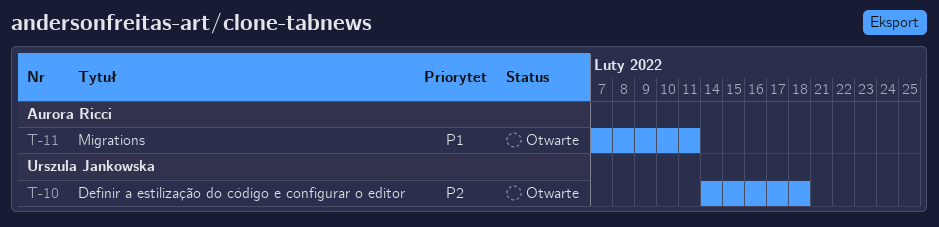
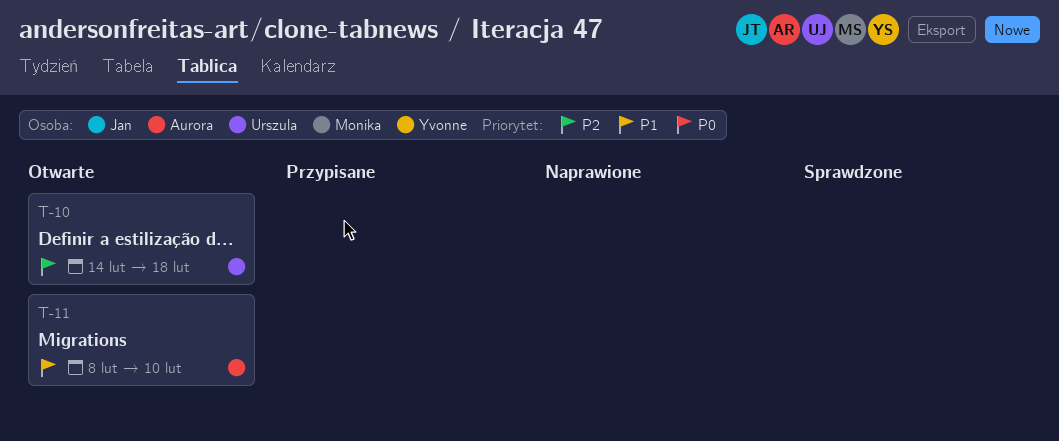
T-11, start: Feb 7 -> Feb 8
T-11, due: Feb 11 -> Feb 10

